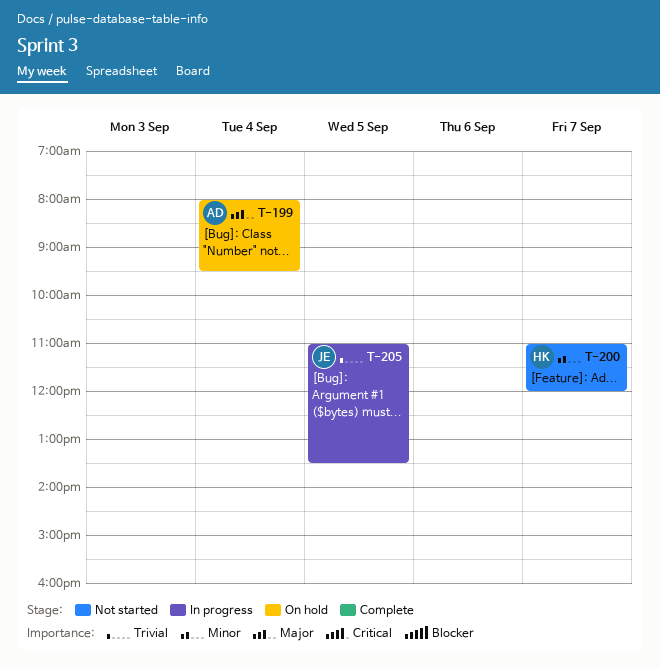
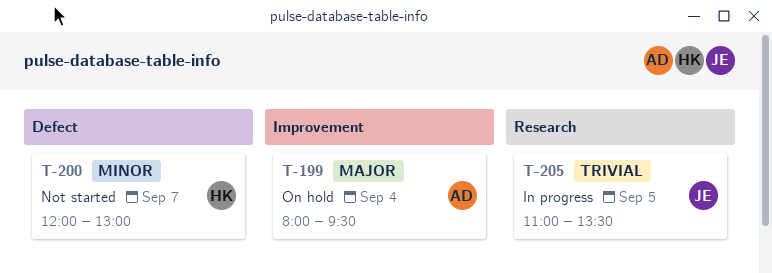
T-200, begins: 11:00 -> 12:00
T-200, ends: 12:00 -> 13:00

